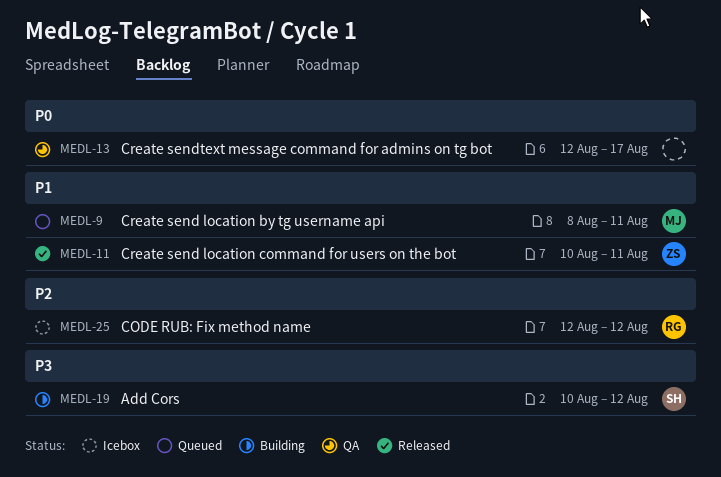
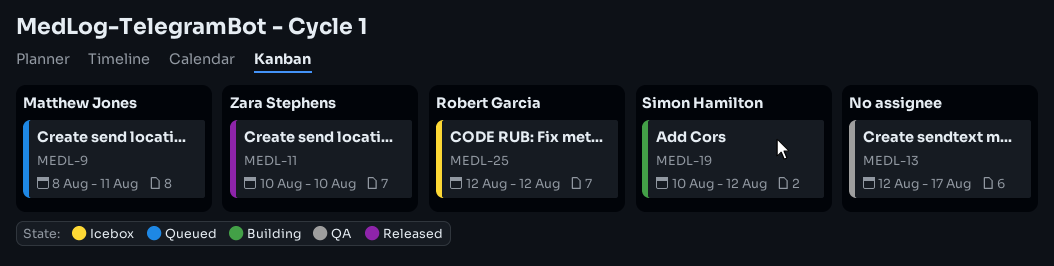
MEDL-11, due: Aug 11 -> Aug 10

